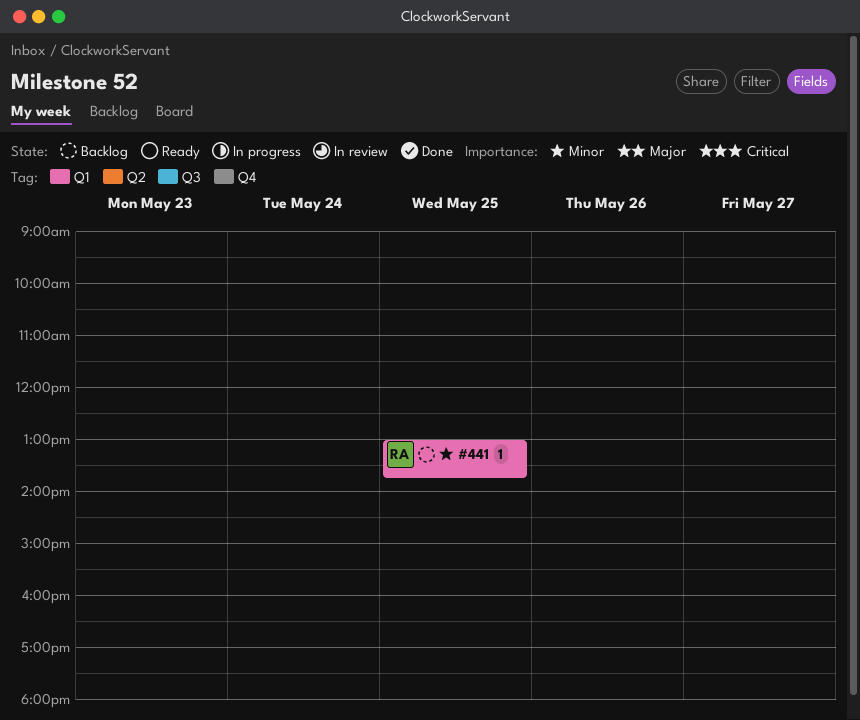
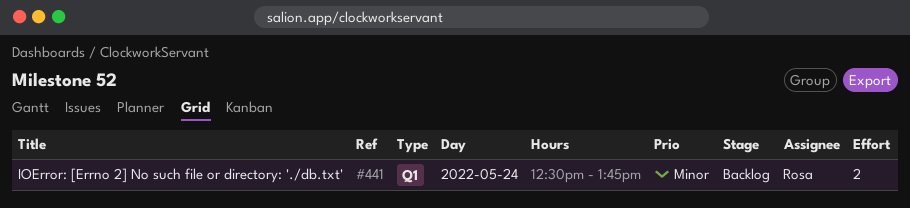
#441, estimate: 1 -> 2
#441, day: May 25 -> May 24
#441, begins: 13:00 -> 12:30

